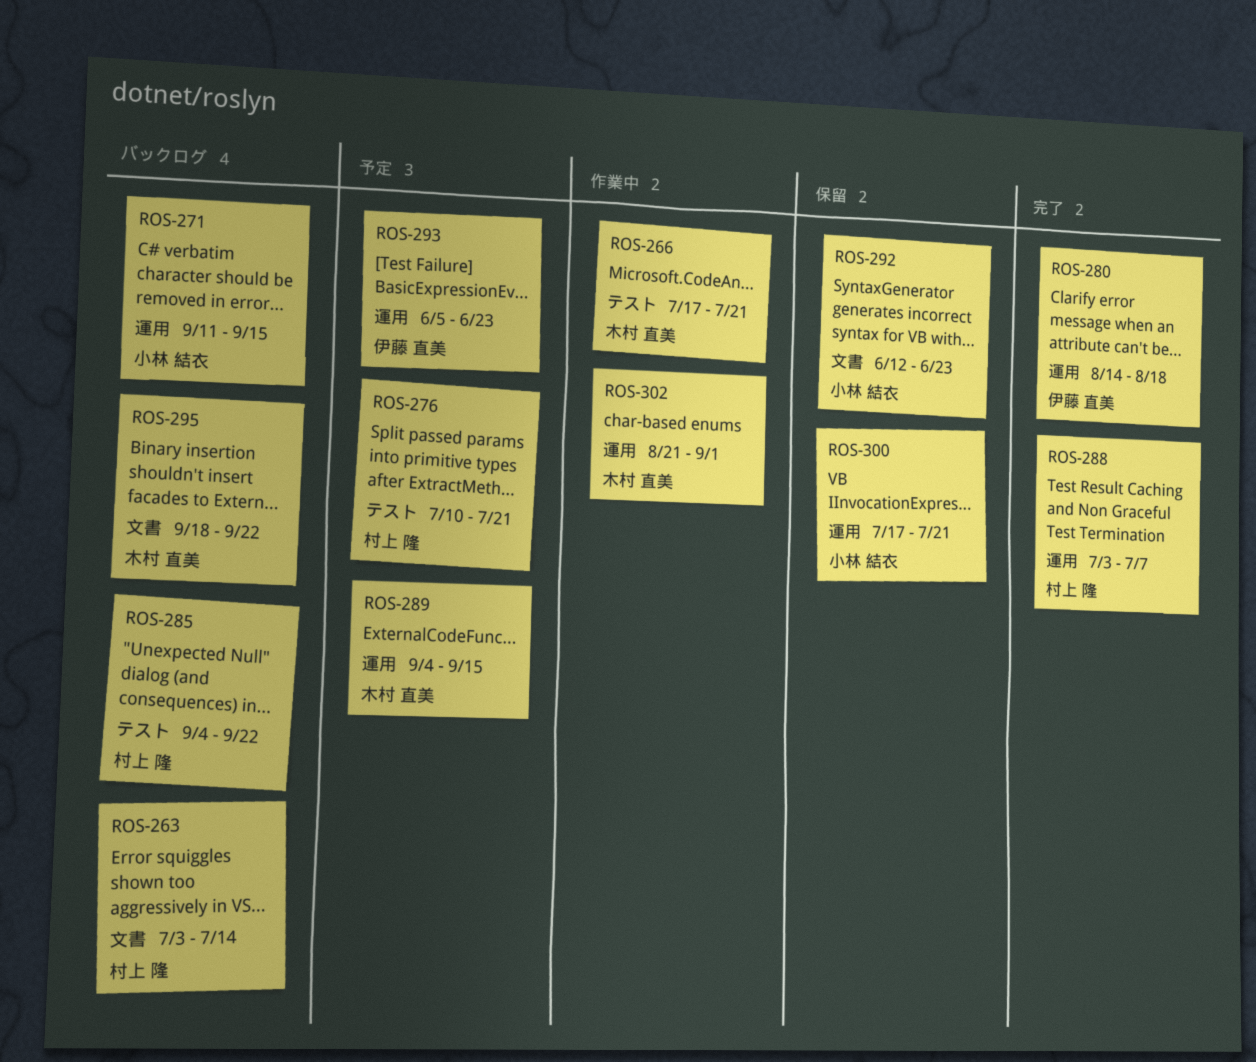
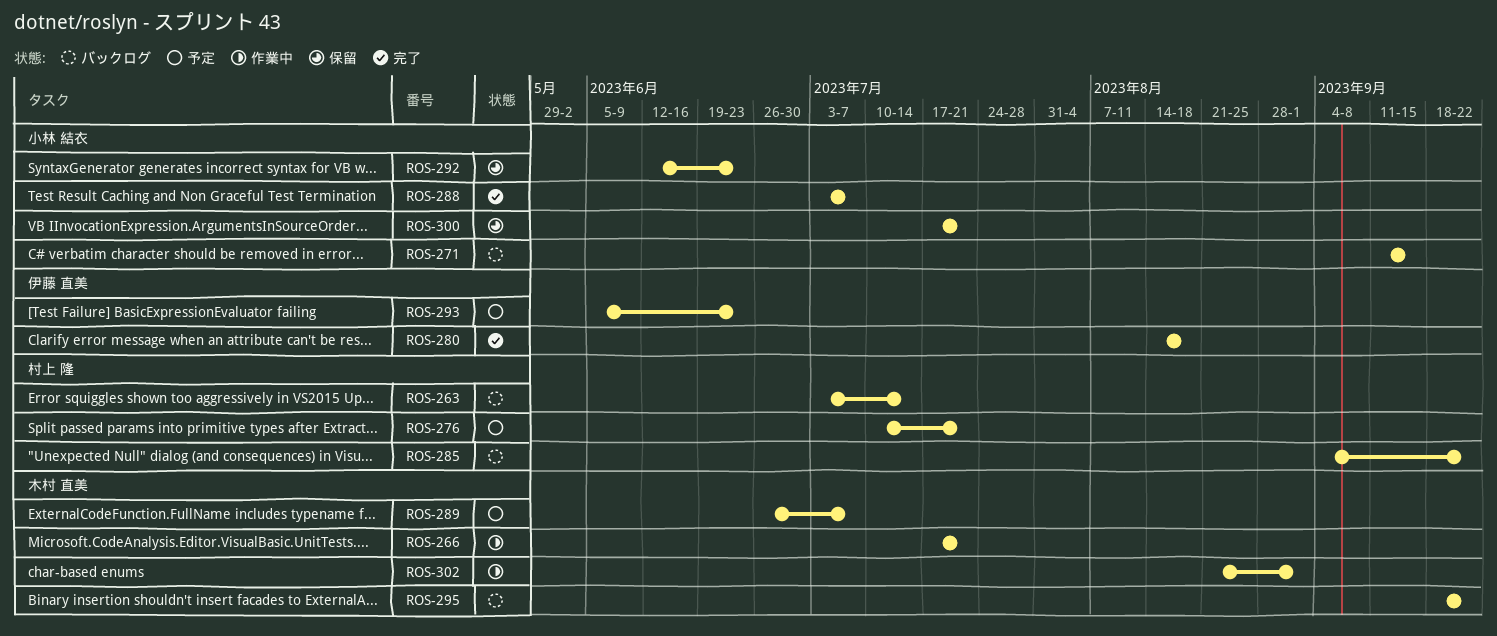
ROS-288, owner: 村上 隆 -> 小林 結衣
ROS-289, start: Sep 4 -> Jun 26
ROS-289, due: Sep 15 -> Jul 7

